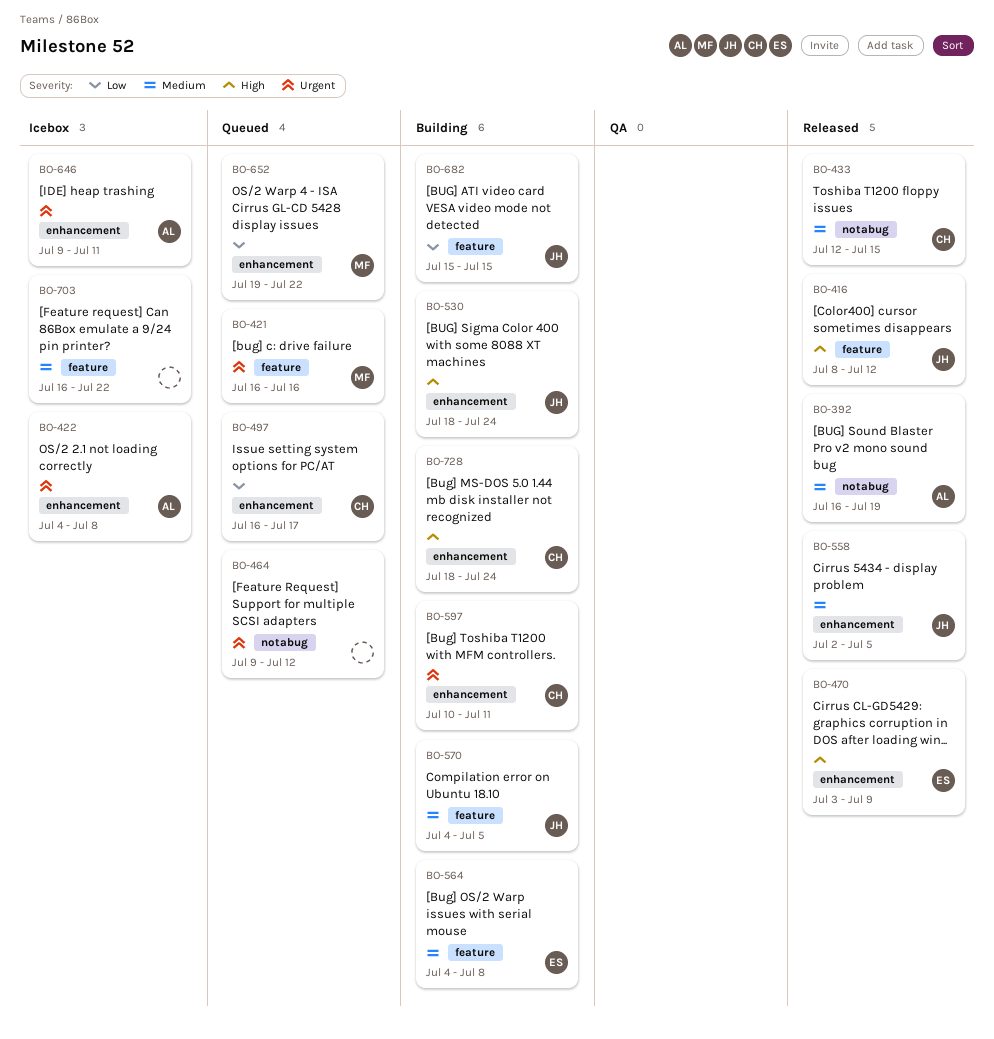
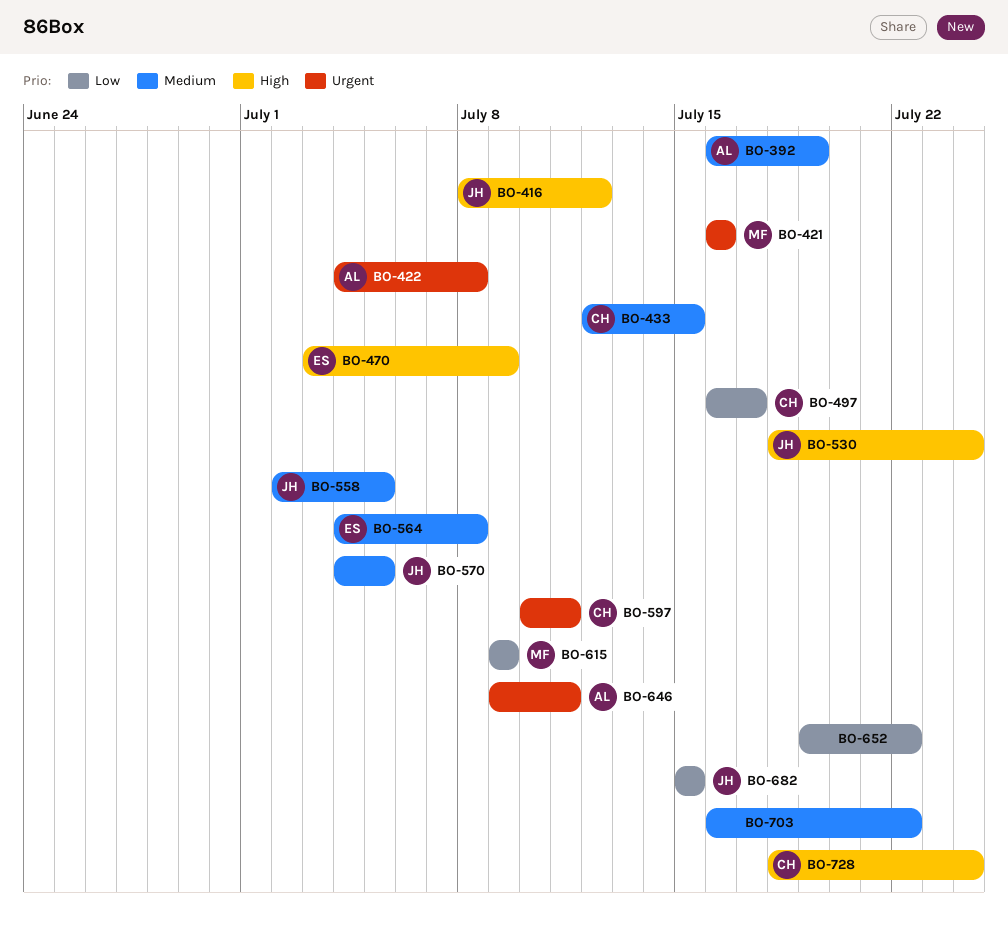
BO-464: present -> none
BO-615: none -> present
BO-652, owner: MF -> none

